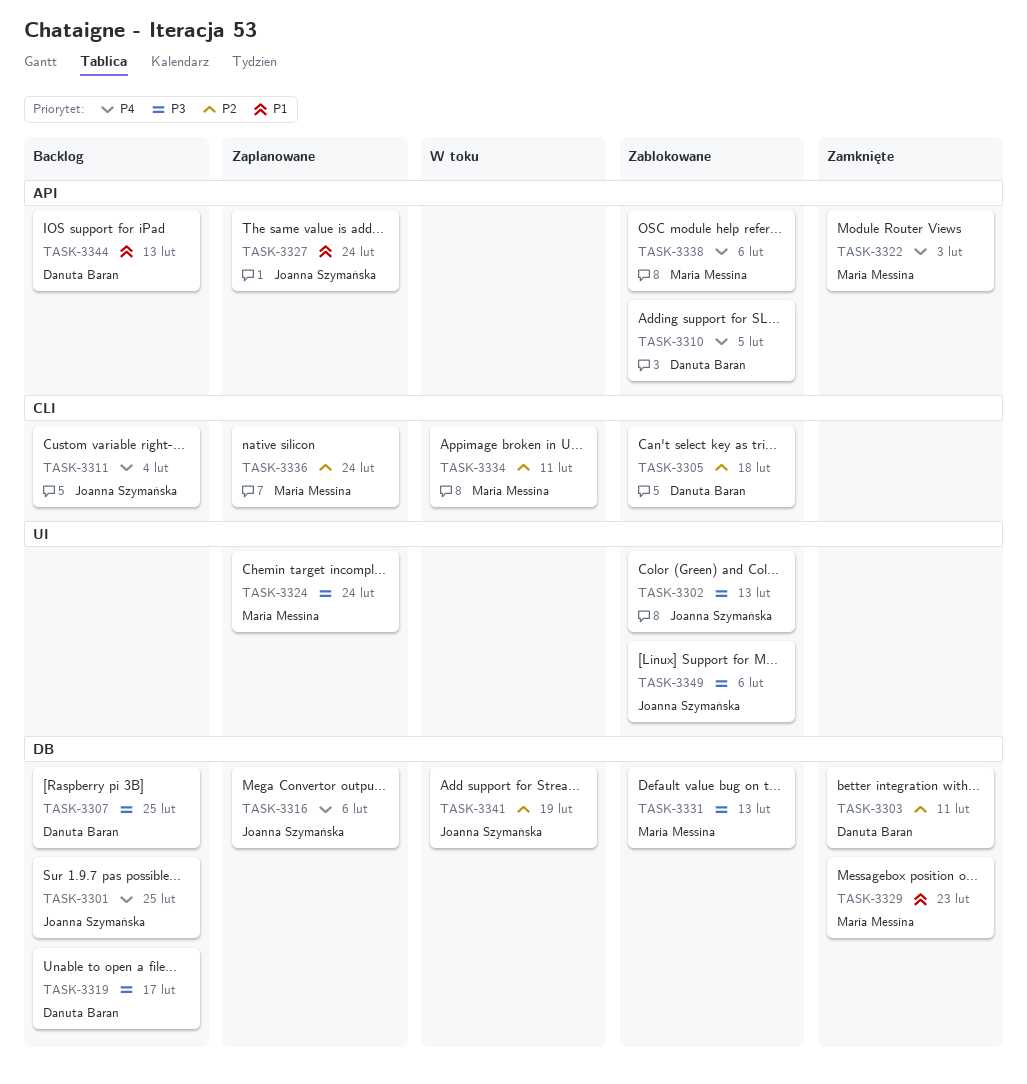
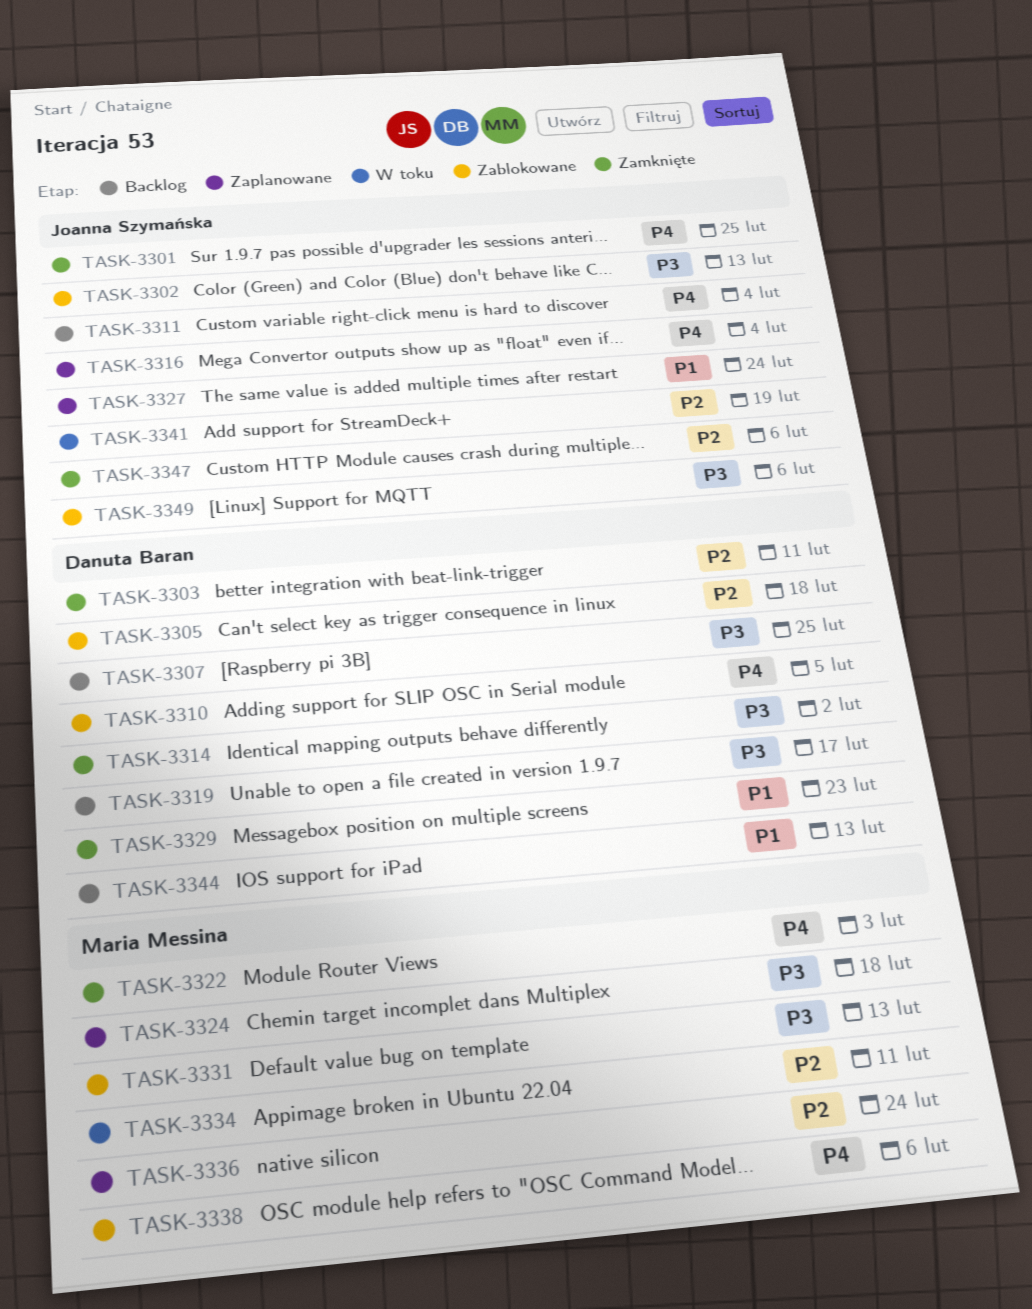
TASK-3301, status: Backlog -> Zamknięte
TASK-3314: none -> present
TASK-3316, due: Feb 6 -> Feb 4
TASK-3324, due: Feb 24 -> Feb 18
TASK-3329, owner: Maria Messina -> Danuta Baran
TASK-3347: none -> present

